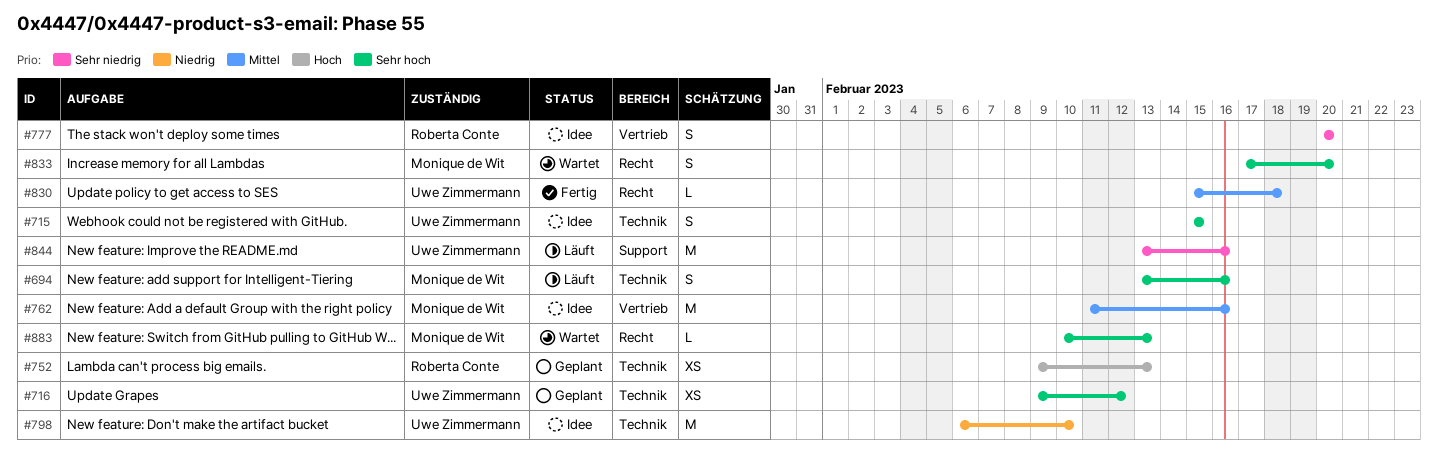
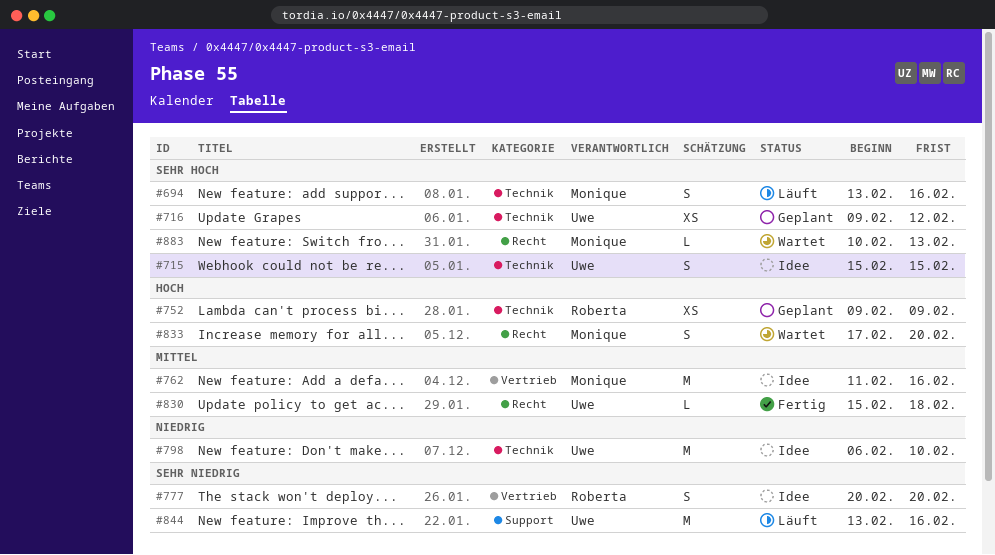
#752, due: Feb 13 -> Feb 9
#833, priority: Sehr hoch -> Hoch

